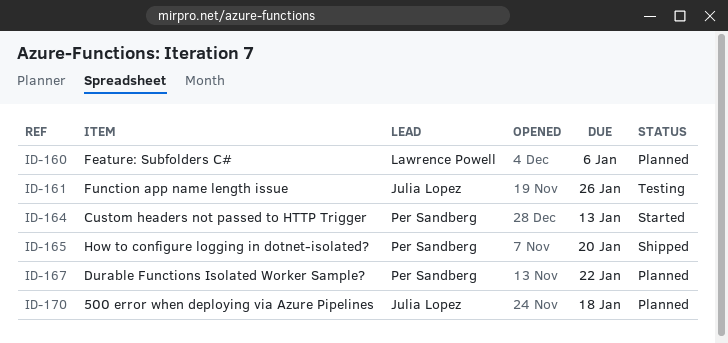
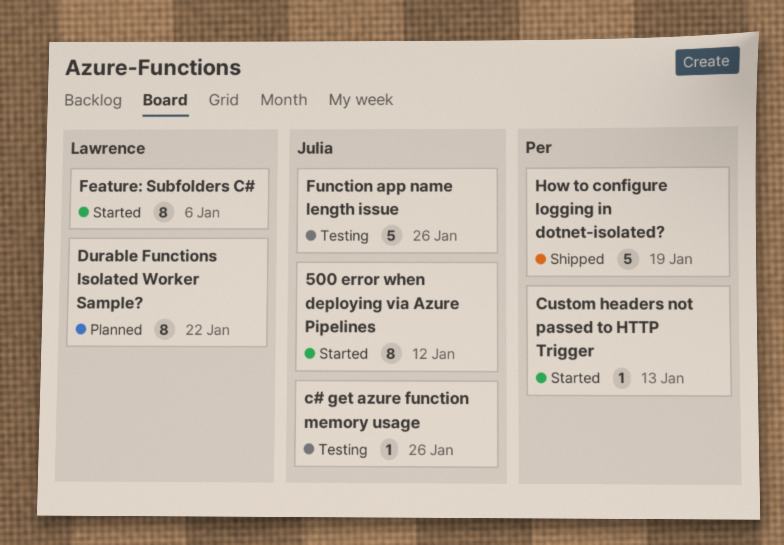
500 error when deploying via Azure Pipelines, status: Planned -> Started
500 error when deploying via Azure Pipelines, due: Jan 18 -> Jan 12
c# get azure function memory usage: none -> present
Durable Functions Isolated Worker Sample?, owner: Per Sandberg -> Lawrence Powell
Feature: Subfolders C#, status: Planned -> Started
How to configure logging in dotnet-isolated?, due: Jan 20 -> Jan 19

